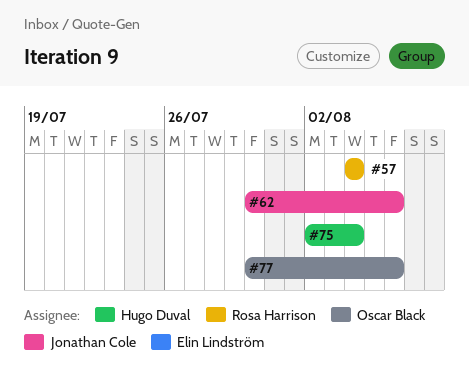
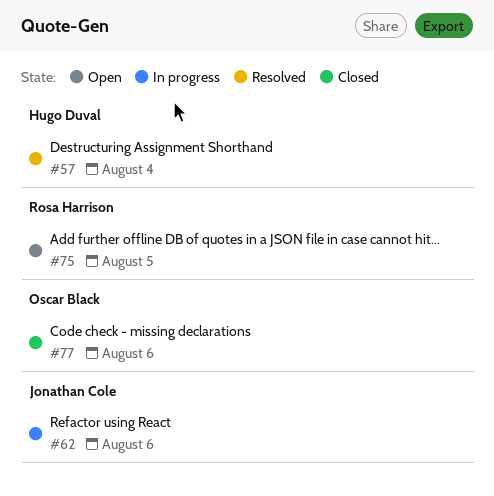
#57, owner: Rosa Harrison -> Hugo Duval
#75, owner: Hugo Duval -> Rosa Harrison
#75, due: Aug 4 -> Aug 5

